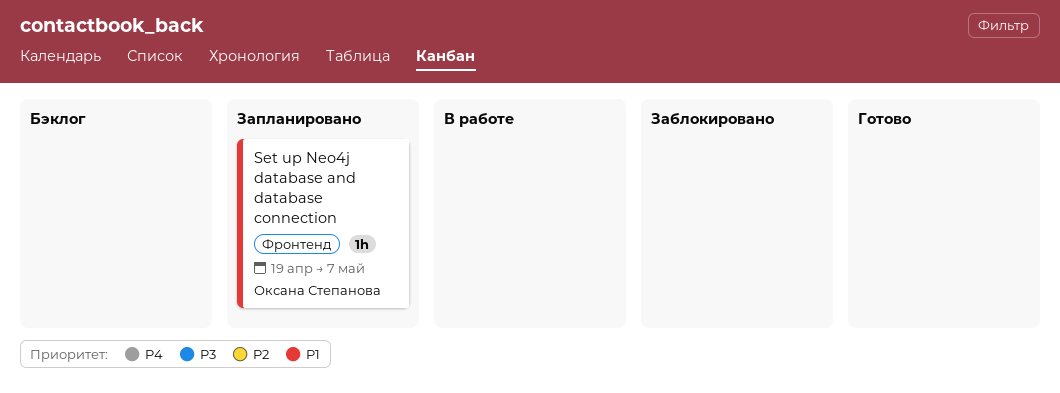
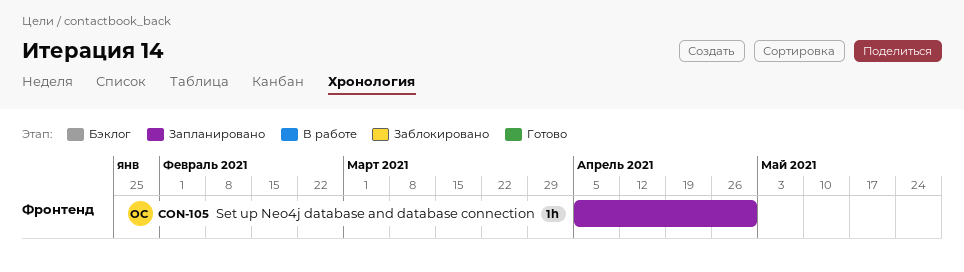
Set up Neo4j database and database connection, start: Apr 19 -> Apr 5
Set up Neo4j database and database connection, due: May 7 -> Apr 30

